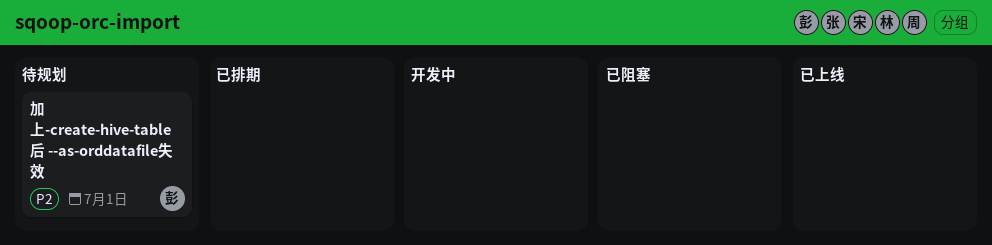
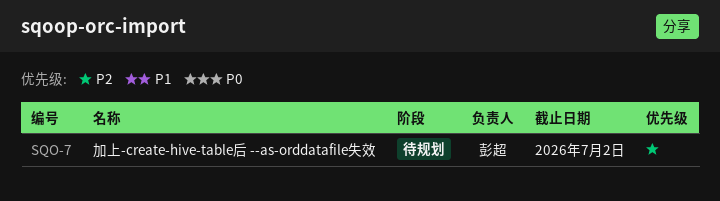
加上-create-hive-table后 --as-orddatafile失效, due: Jul 1 -> Jul 2

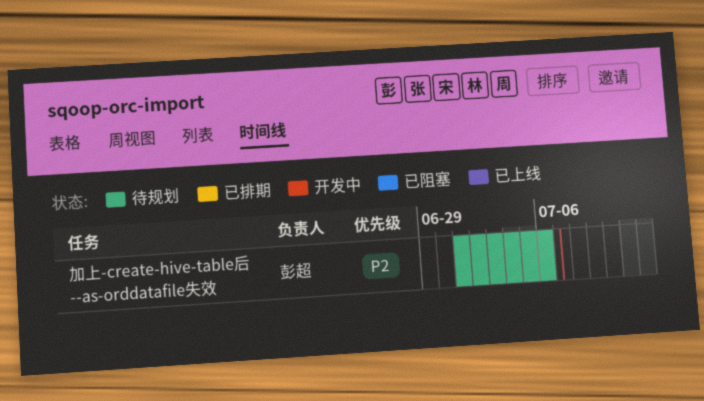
加上-create-hive-table后 --as-orddatafile失效, due: Jul 2 -> Jul 6

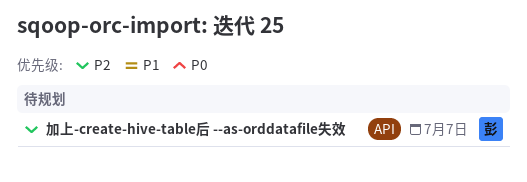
加上-create-hive-table后 --as-orddatafile失效, due: Jul 6 -> Jul 7

